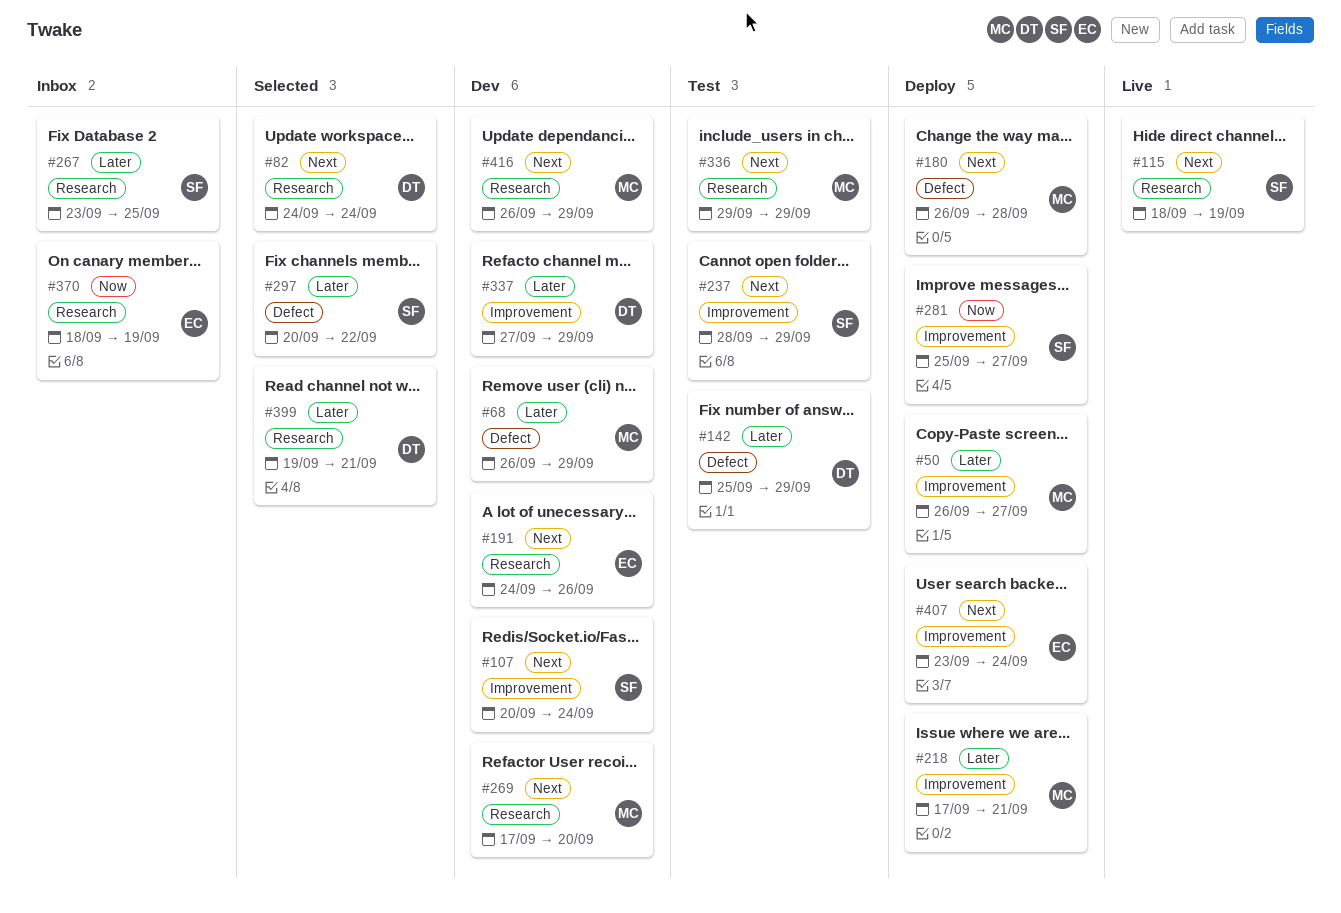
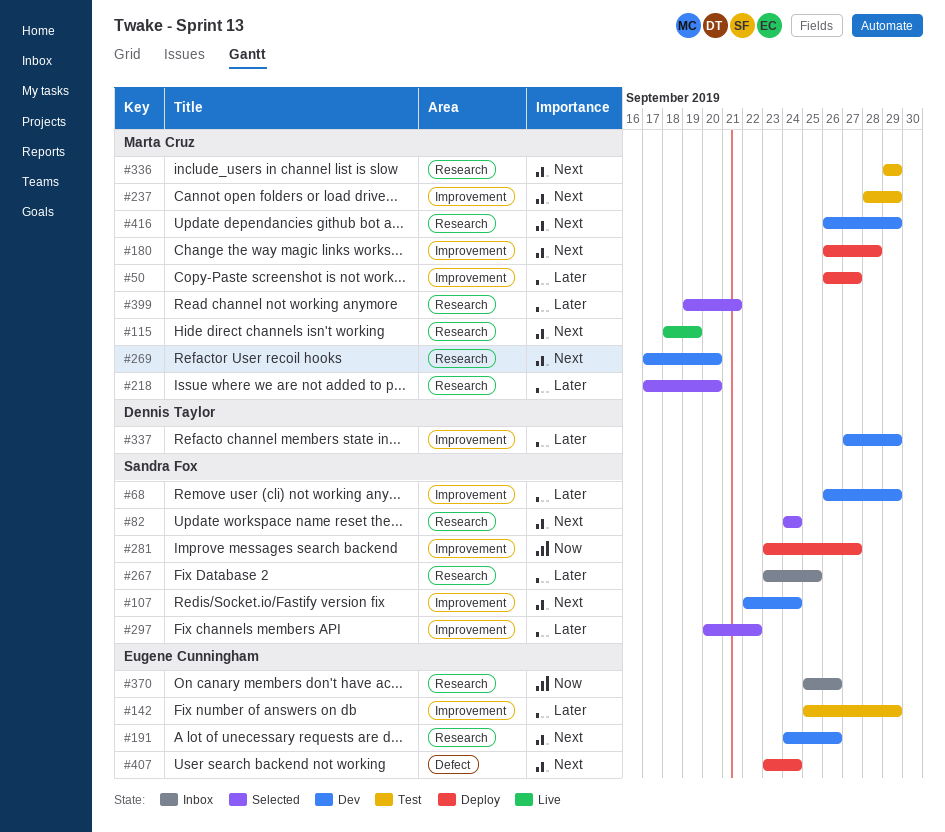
#68, owner: Marta Cruz -> Sandra Fox
#68, label: Defect -> Improvement
#82, owner: Dennis Taylor -> Sandra Fox
#107, start: Sep 20 -> Sep 22
#115, owner: Sandra Fox -> Marta Cruz
#142, owner: Dennis Taylor -> Eugene Cunningham
#142, label: Defect -> Improvement
#180, label: Defect -> Improvement
#218, status: Deploy -> Selected
#218, label: Improvement -> Research
#218, due: Sep 21 -> Sep 20
#237, owner: Sandra Fox -> Marta Cruz
#281, start: Sep 25 -> Sep 23
#297, label: Defect -> Improvement
#370, start: Sep 18 -> Sep 25
#370, due: Sep 19 -> Sep 26
#399, owner: Dennis Taylor -> Marta Cruz
#407, label: Improvement -> Defect

